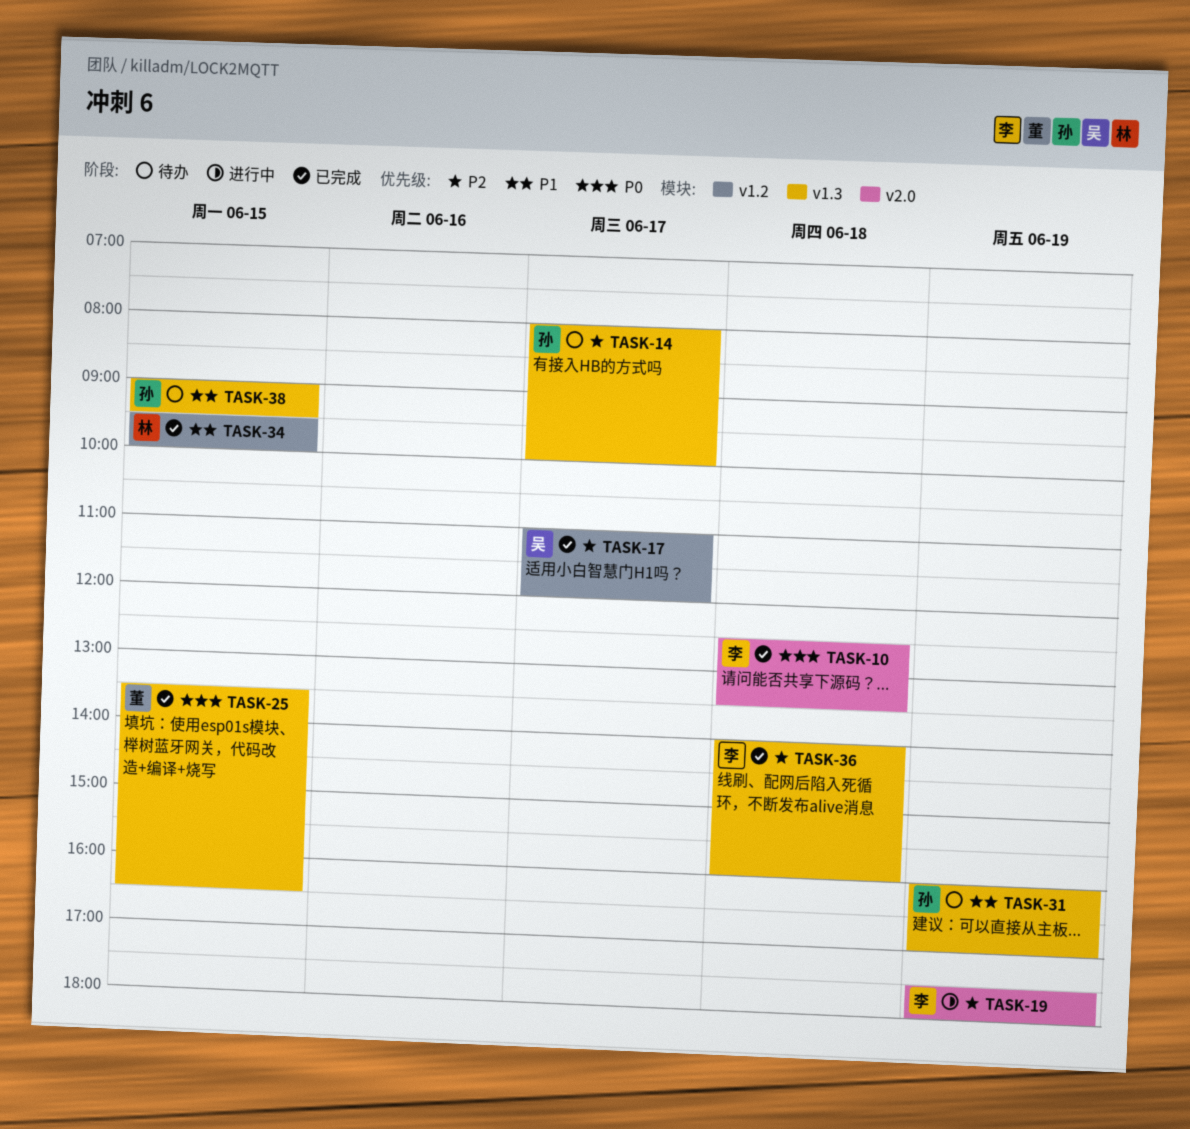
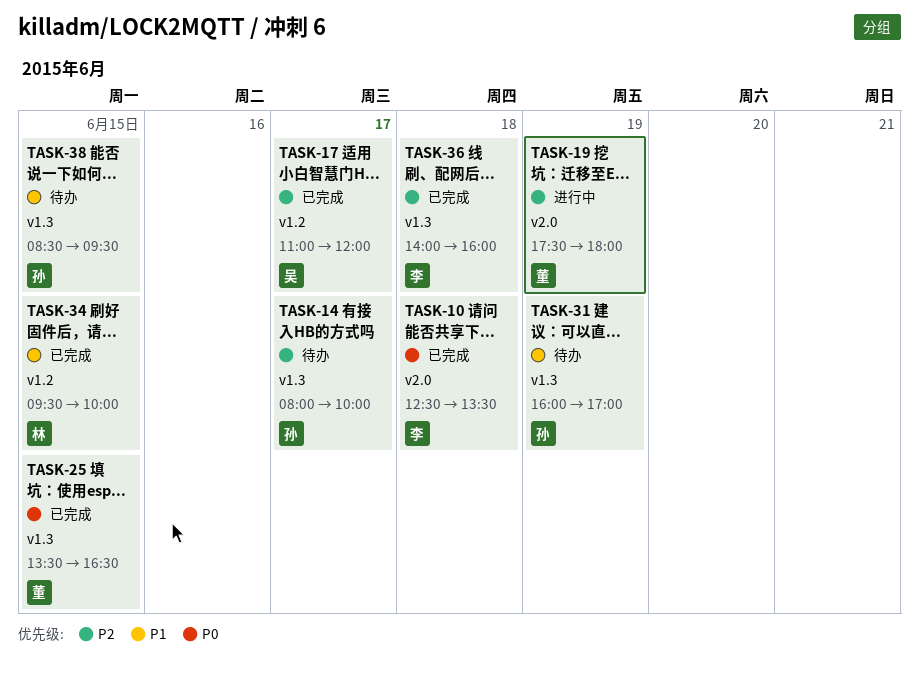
TASK-19, owner: 李 -> 董
TASK-38, begins: 09:00 -> 08:30

